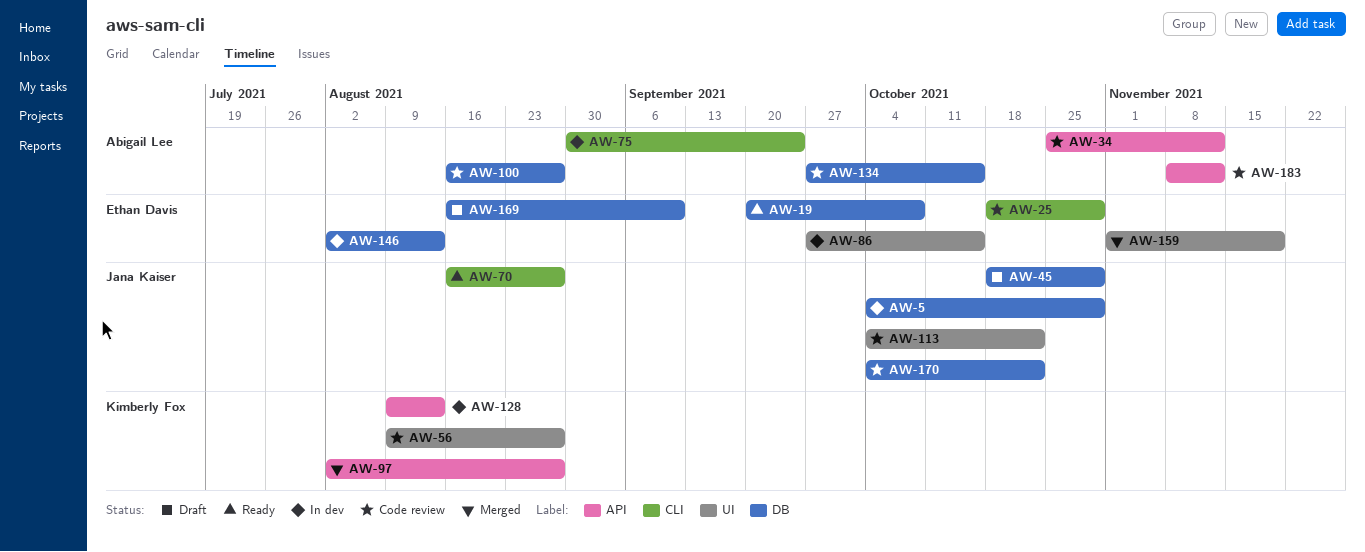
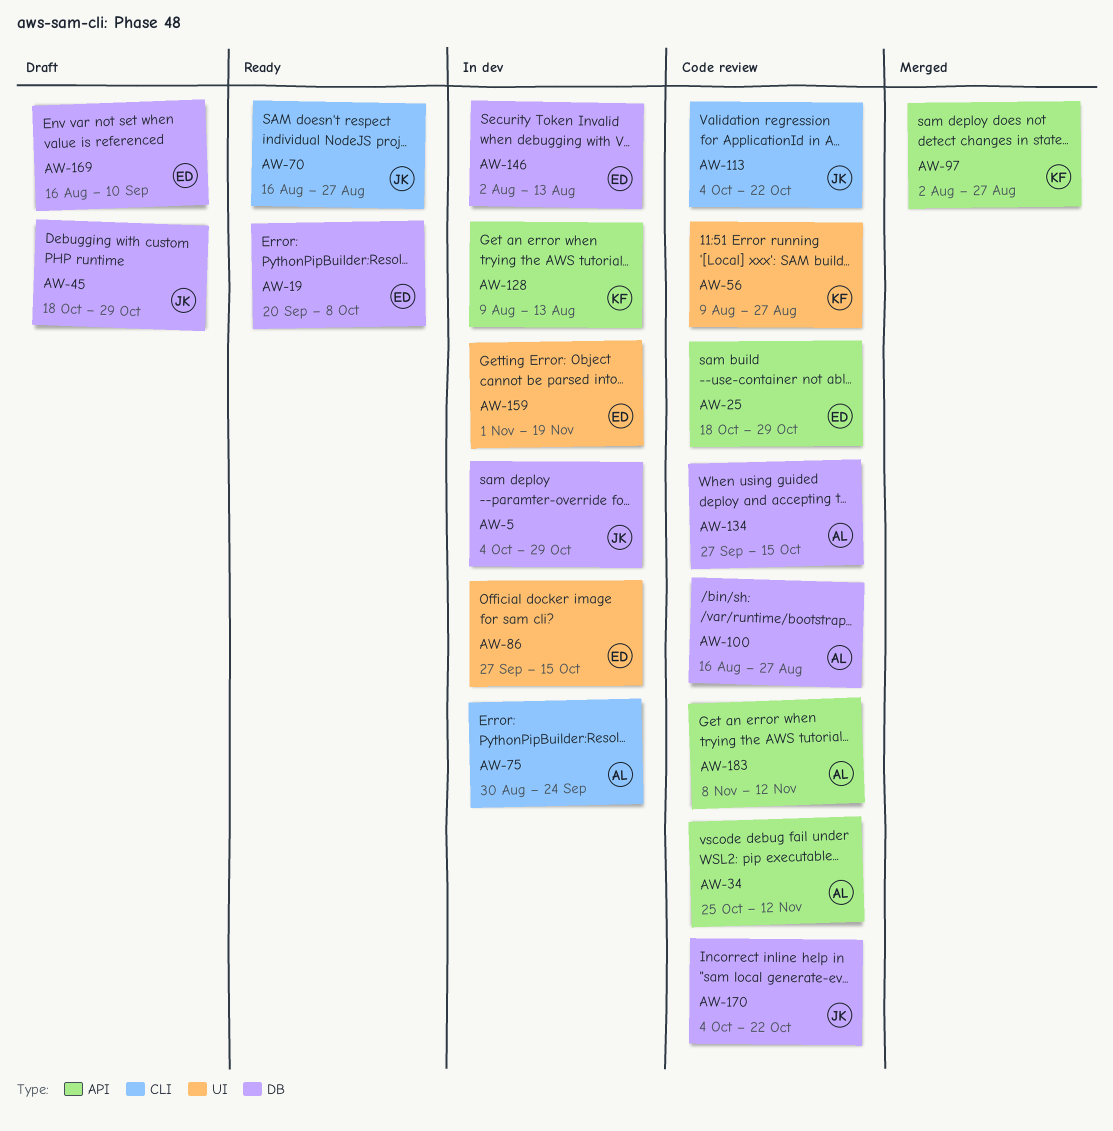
AW-25, label: CLI -> API
AW-113, label: UI -> CLI
AW-159, status: Merged -> In dev

